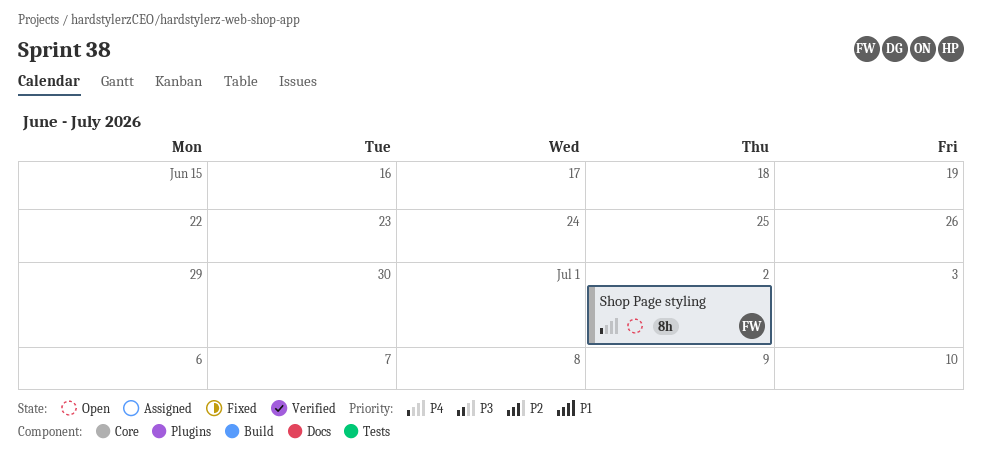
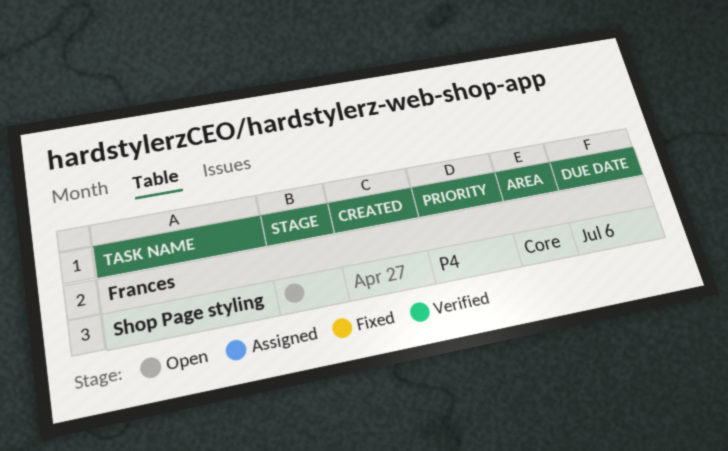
Shop Page styling, due: Jul 2 -> Jul 6

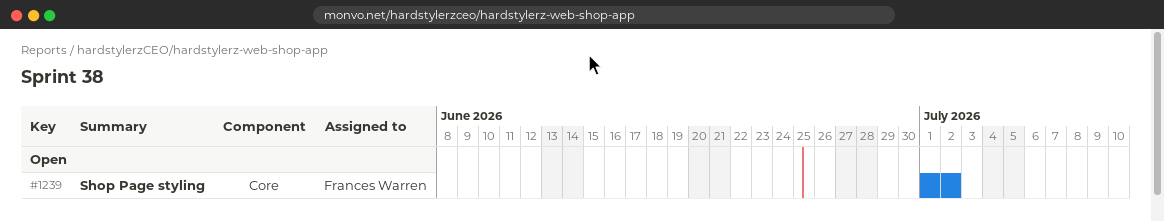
Shop Page styling, due: Jul 6 -> Jul 2

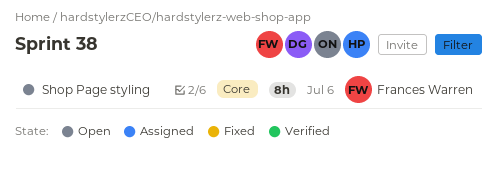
Shop Page styling, due: Jul 2 -> Jul 6

